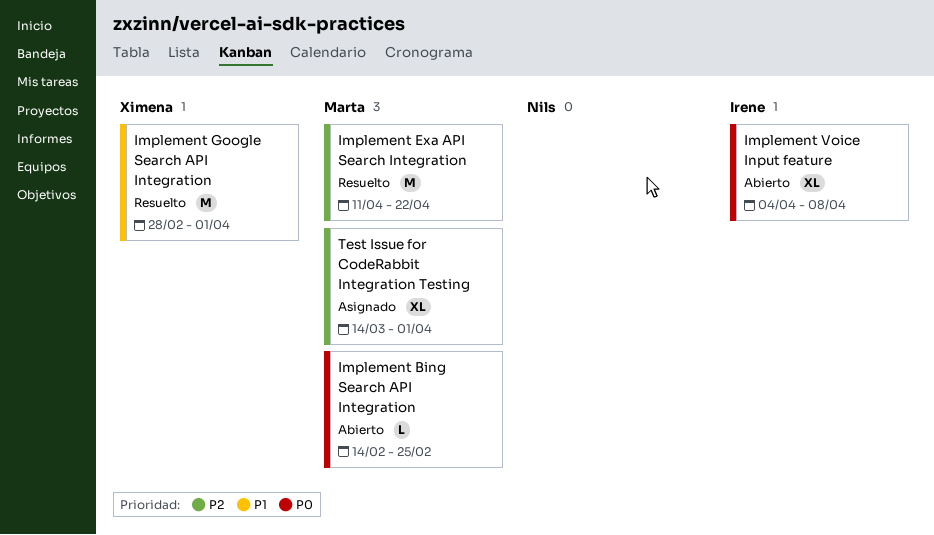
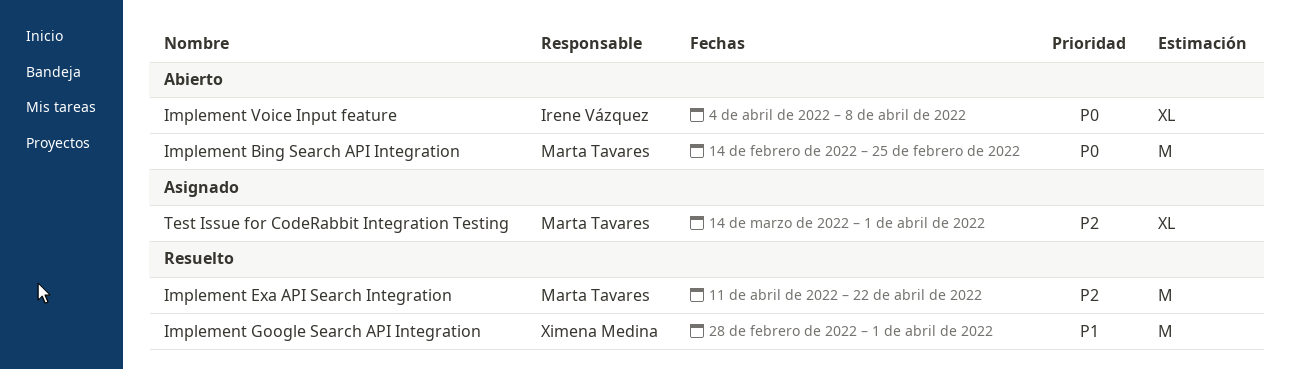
Implement Bing Search API Integration, estimate: L -> M

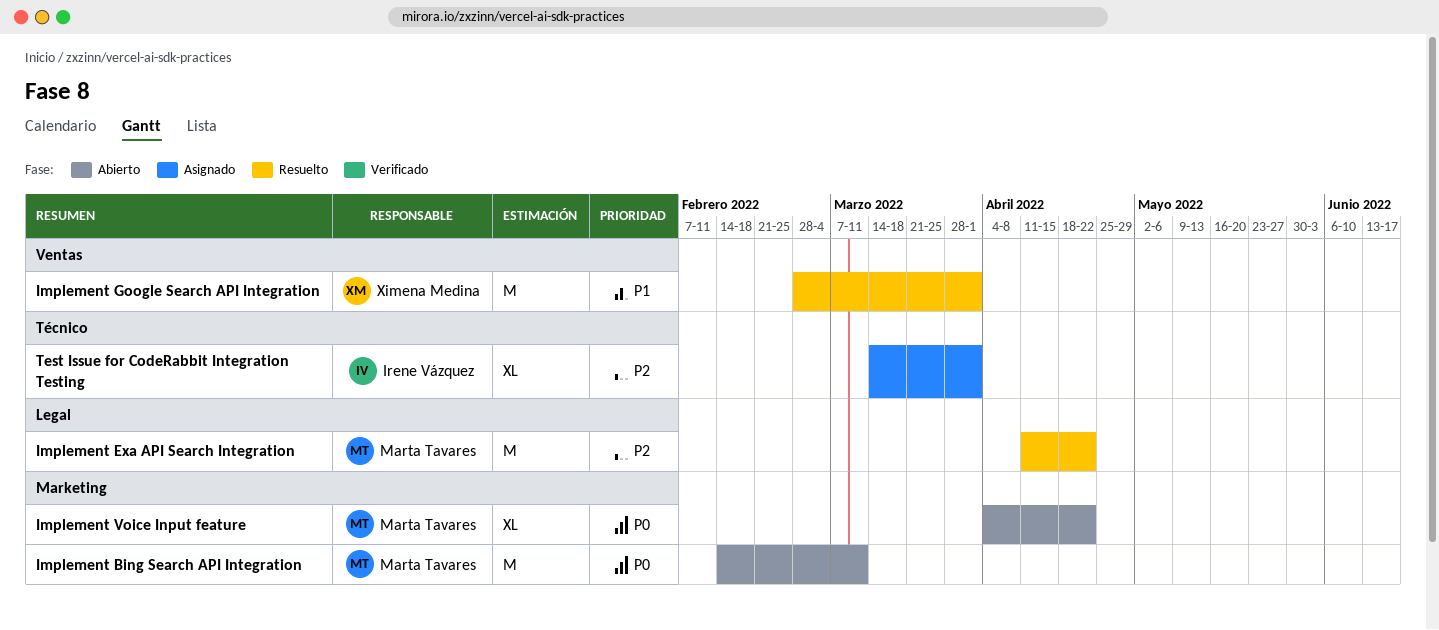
Implement Bing Search API Integration, due: Feb 25 -> Mar 11
Implement Voice Input feature, owner: Irene Vázquez -> Marta Tavares
Implement Voice Input feature, due: Apr 8 -> Apr 22
Test Issue for CodeRabbit Integration Testing, owner: Marta Tavares -> Irene Vázquez

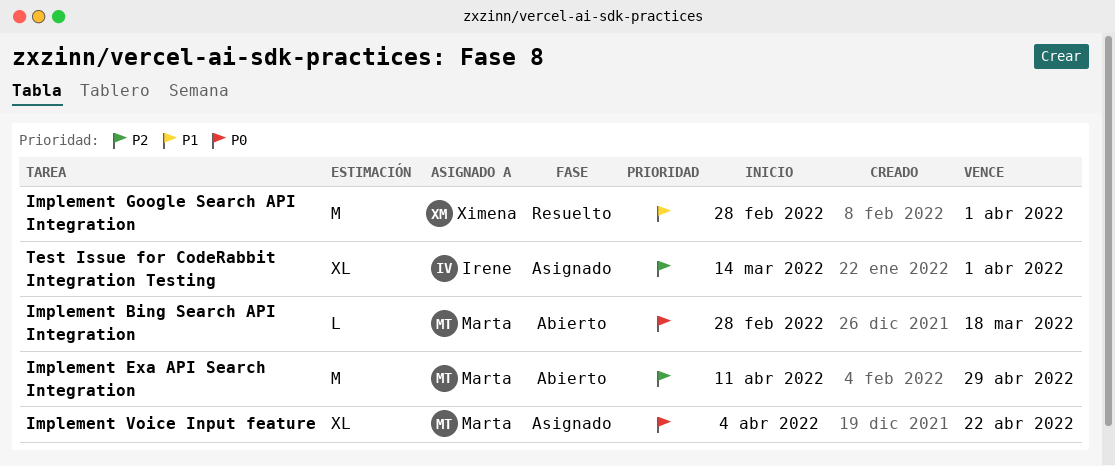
Implement Bing Search API Integration, estimate: M -> L
Implement Bing Search API Integration, start: Feb 14 -> Feb 28
Implement Bing Search API Integration, due: Mar 11 -> Mar 18
Implement Exa API Search Integration, status: Resuelto -> Abierto
Implement Exa API Search Integration, due: Apr 22 -> Apr 29
Implement Voice Input feature, status: Abierto -> Asignado

